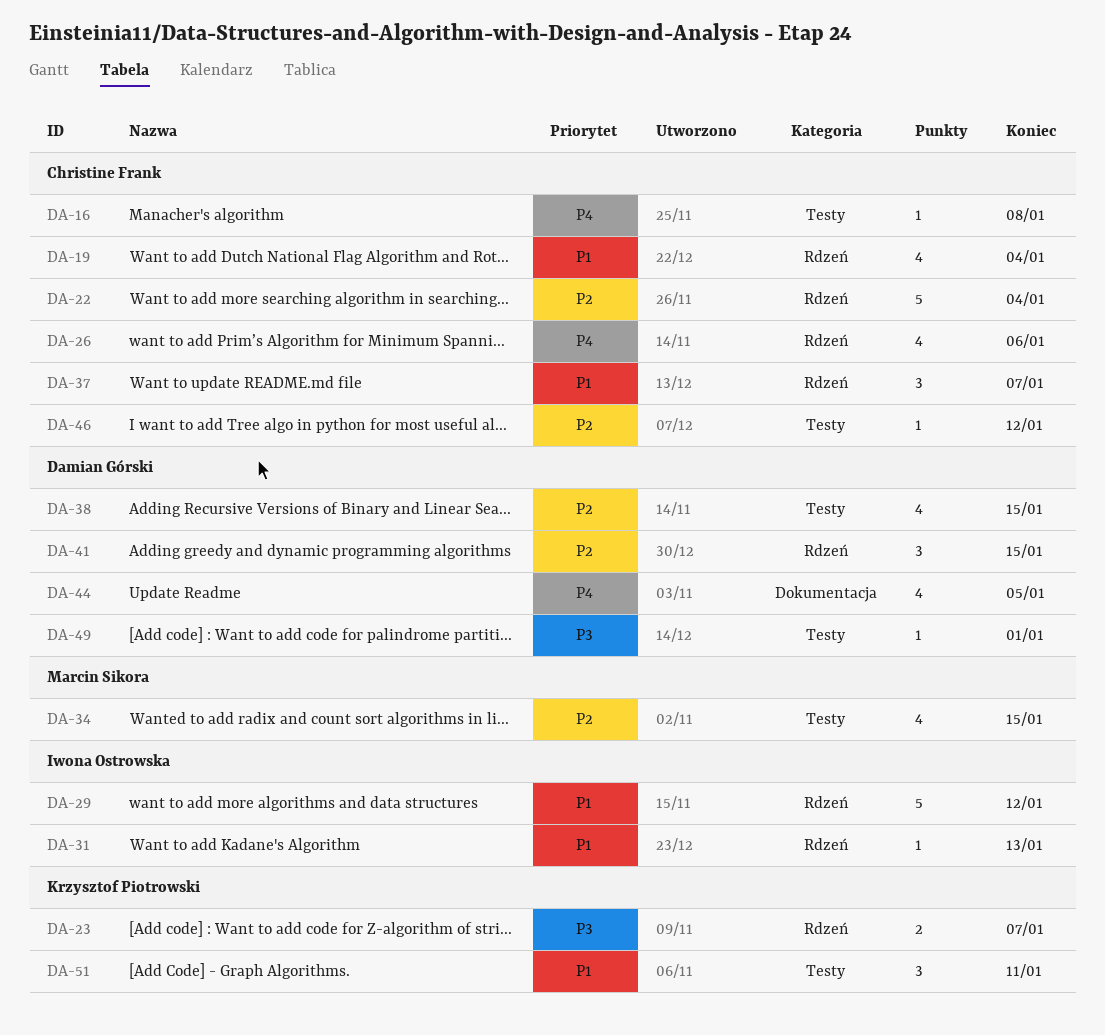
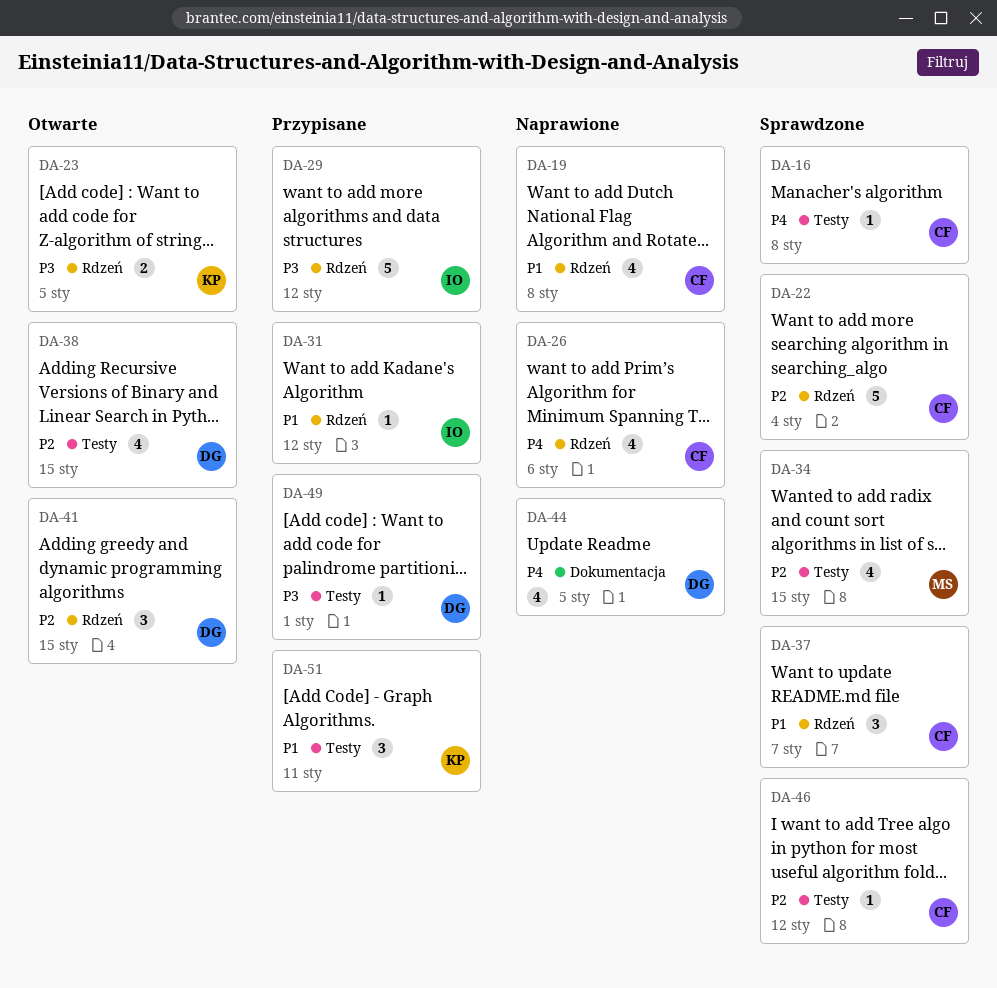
DA-19, due: Jan 4 -> Jan 8
DA-23, due: Jan 7 -> Jan 5
DA-29, priority: P1 -> P3
DA-31, due: Jan 13 -> Jan 12

